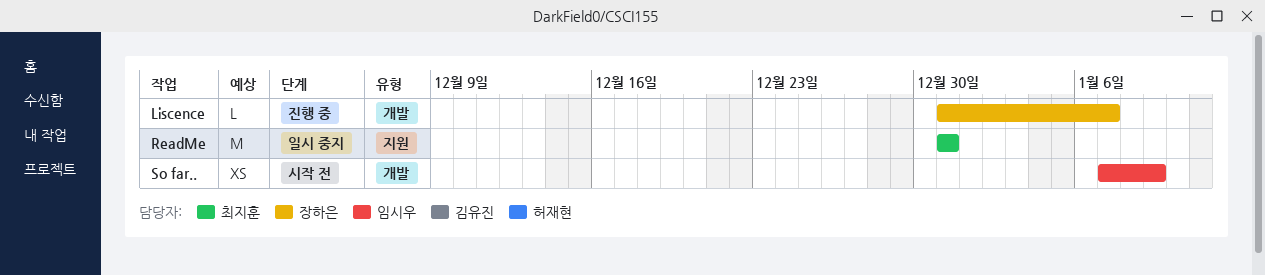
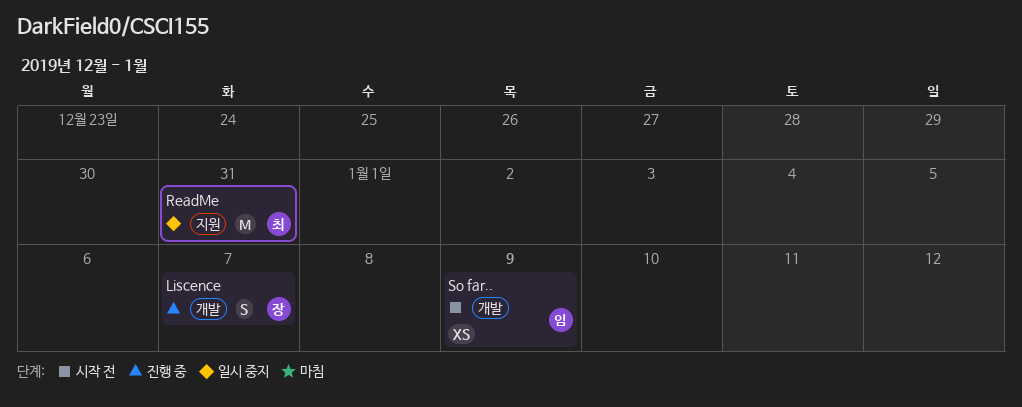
Liscence, estimate: L -> S

